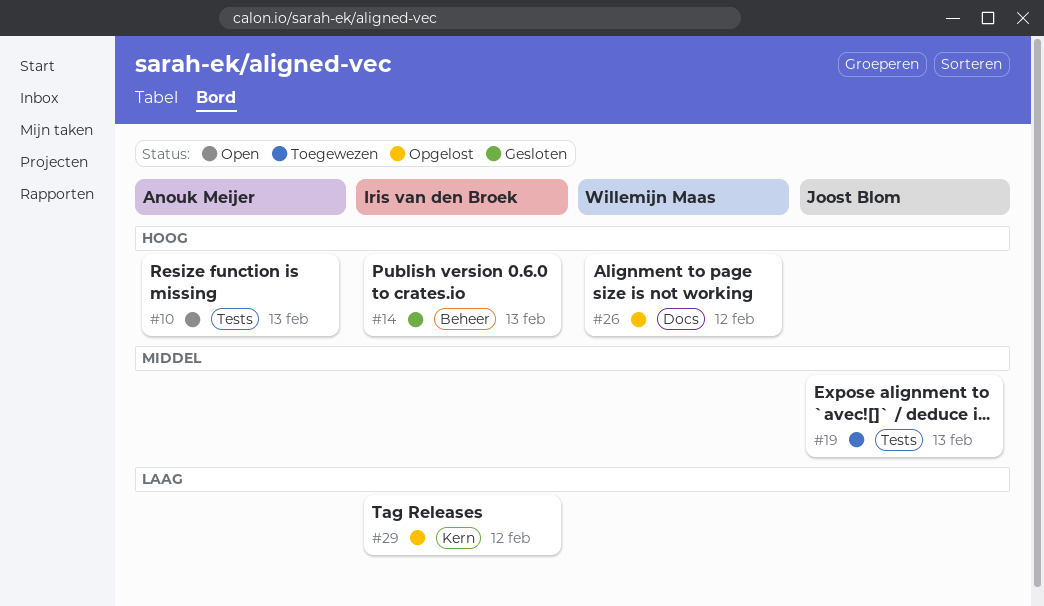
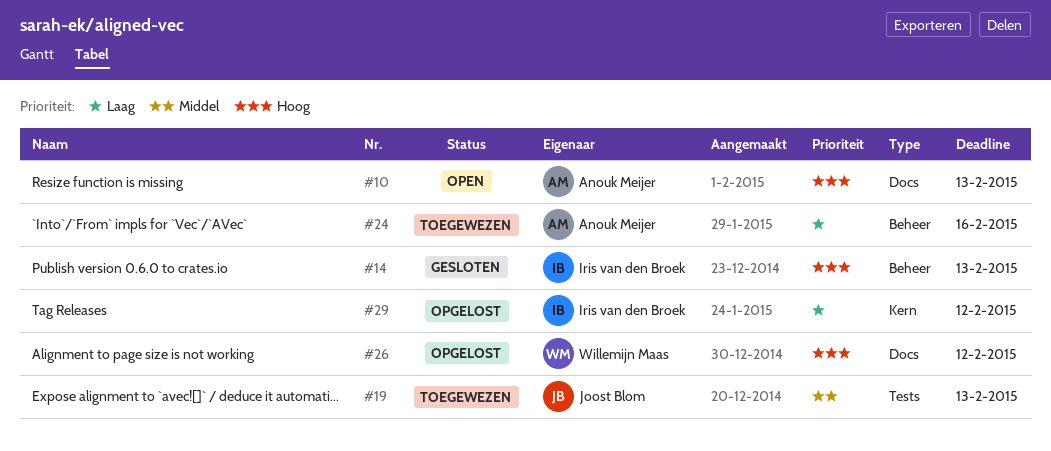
#10, label: Tests -> Docs
#24: none -> present

